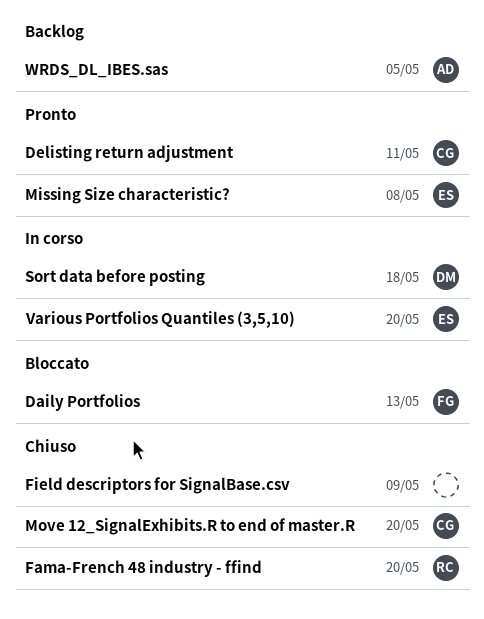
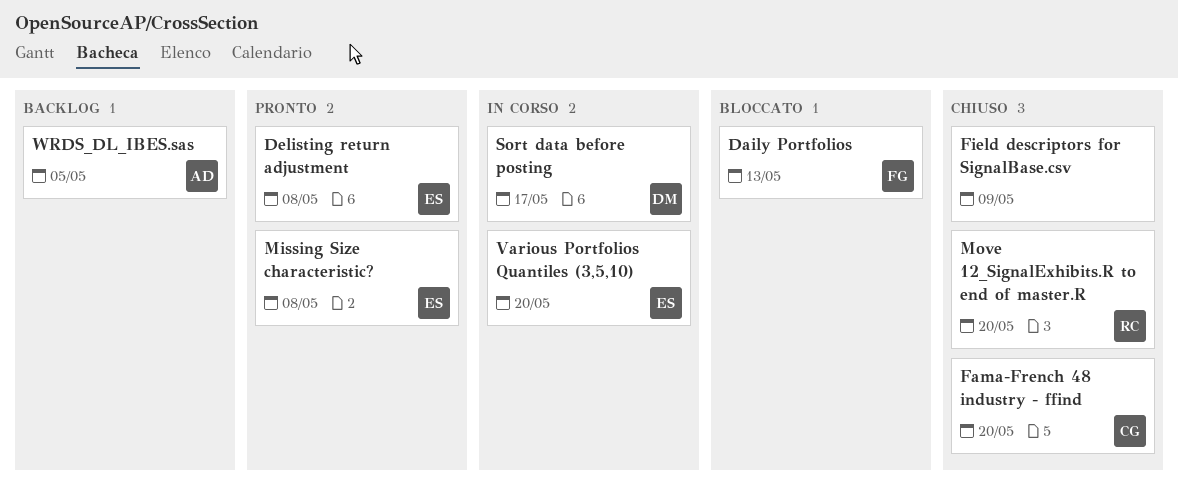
Delisting return adjustment, owner: CG -> ES
Delisting return adjustment, due: May 11 -> May 8
Fama-French 48 industry - ffind, owner: RC -> CG
Move 12_SignalExhibits.R to end of master.R, owner: CG -> RC
Sort data before posting, due: May 18 -> May 17

